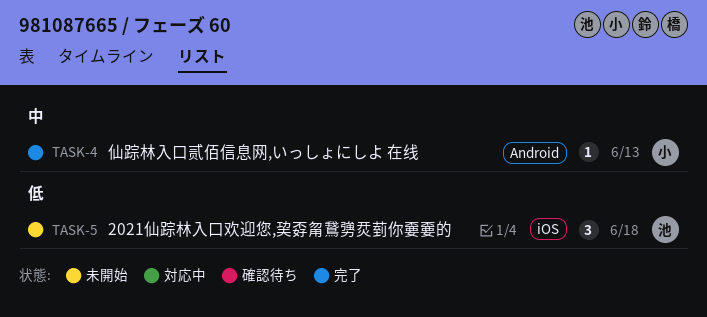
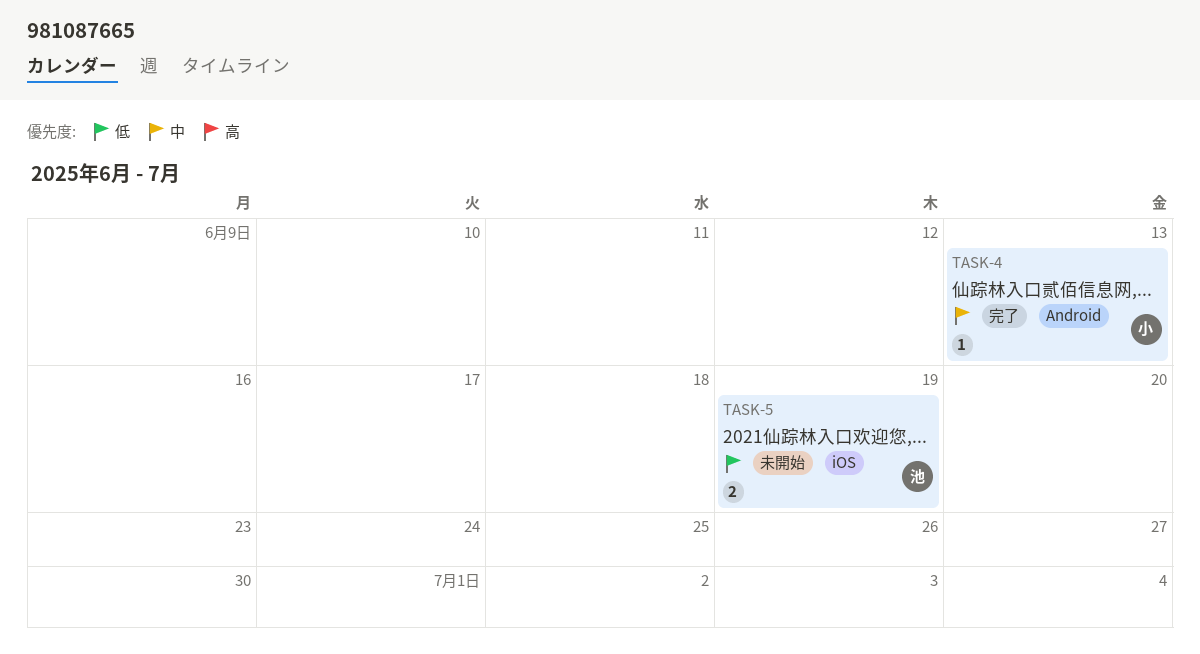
TASK-5, estimate: 3 -> 2
TASK-5, due: Jun 18 -> Jun 19

